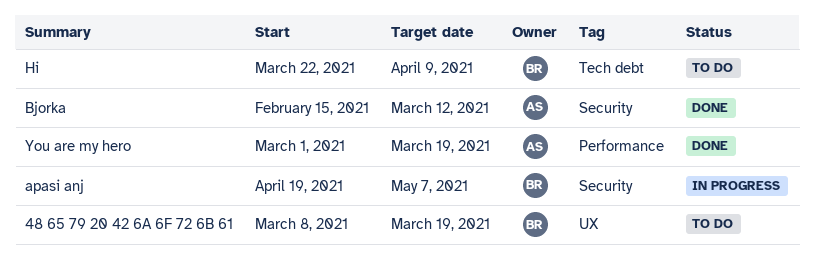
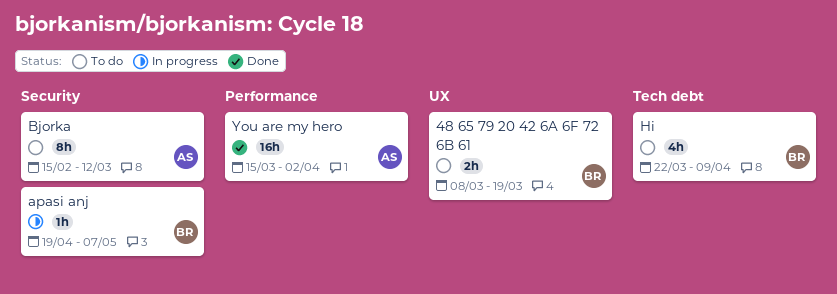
Bjorka, status: Done -> To do
You are my hero, start: Mar 1 -> Mar 15
You are my hero, due: Mar 19 -> Apr 2

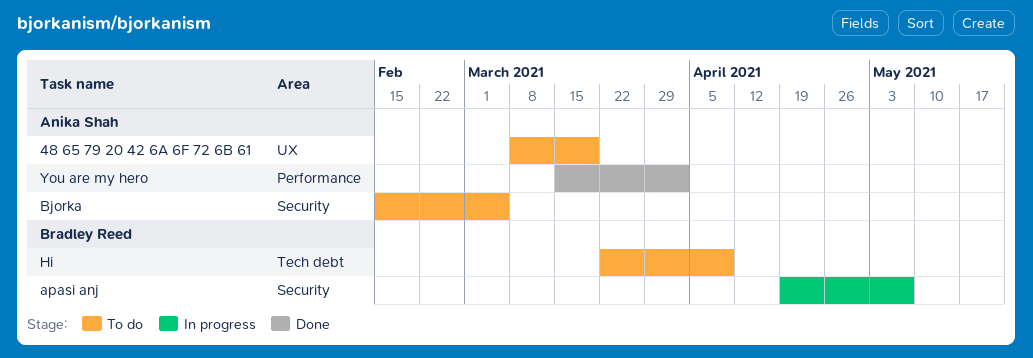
48 65 79 20 42 6A 6F 72 6B 61, owner: Bradley Reed -> Anika Shah
Bjorka, due: Mar 12 -> Mar 5

